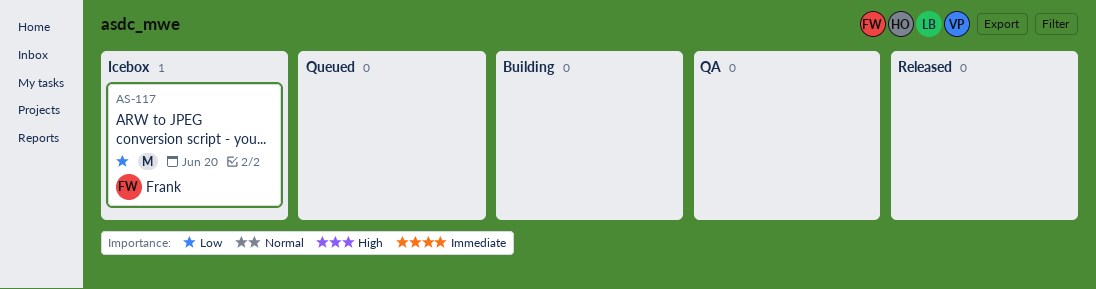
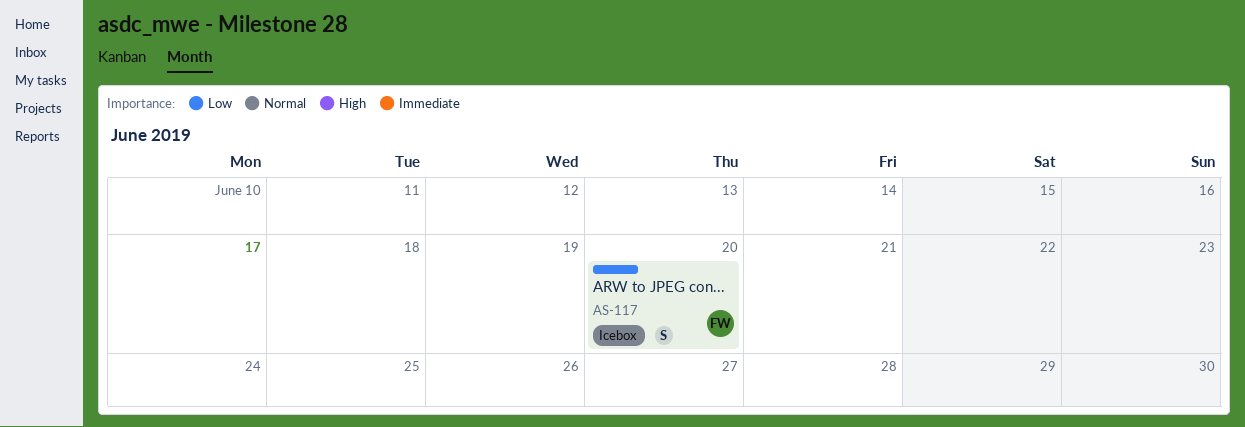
AS-117, estimate: M -> S

